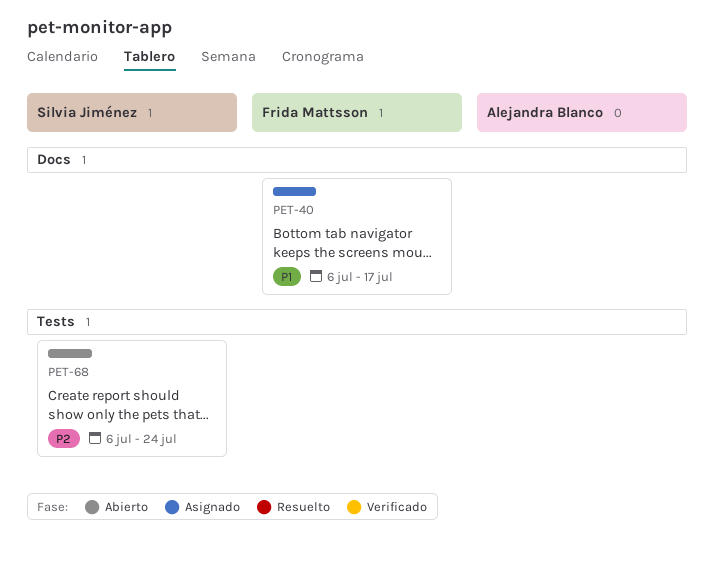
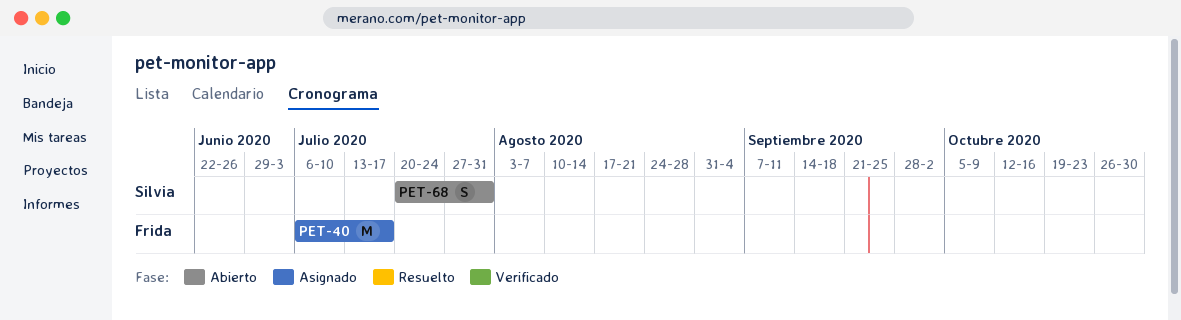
PET-68, start: Jul 6 -> Jul 20
PET-68, due: Jul 24 -> Jul 31

